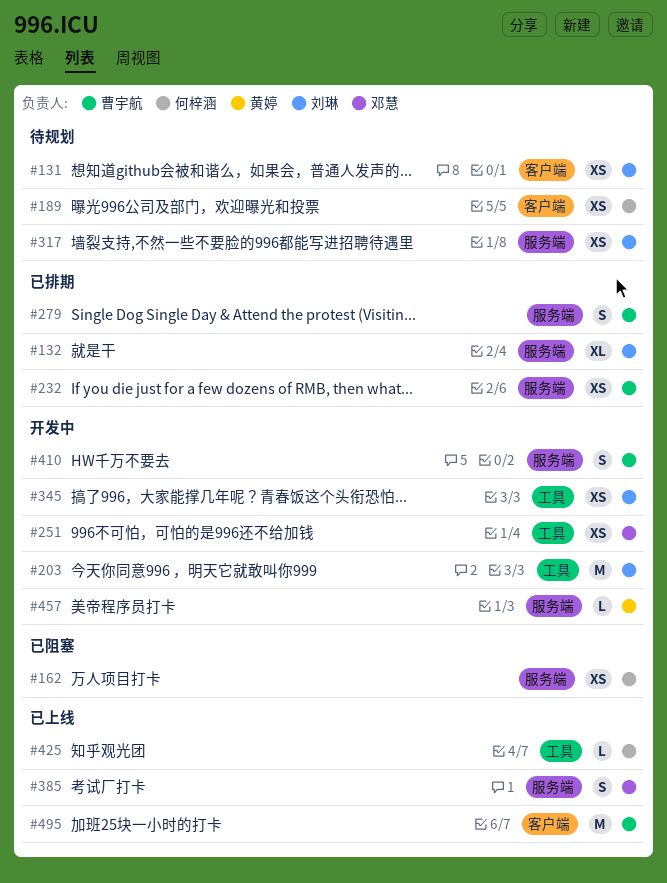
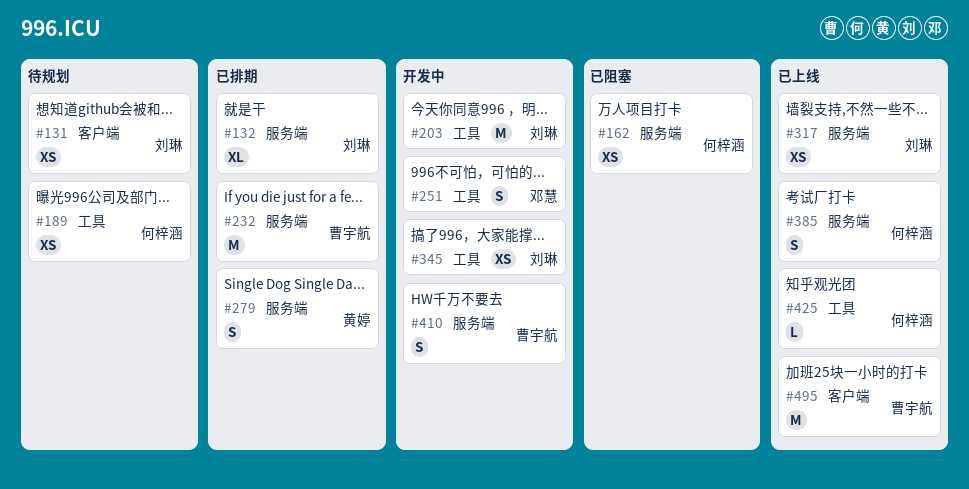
#189, label: 客户端 -> 工具
#232, estimate: XS -> M
#251, estimate: XS -> S
#279, owner: 曹宇航 -> 黄婷
#317, status: 待规划 -> 已上线
#385, owner: 邓慧 -> 何梓涵
#457: present -> none

